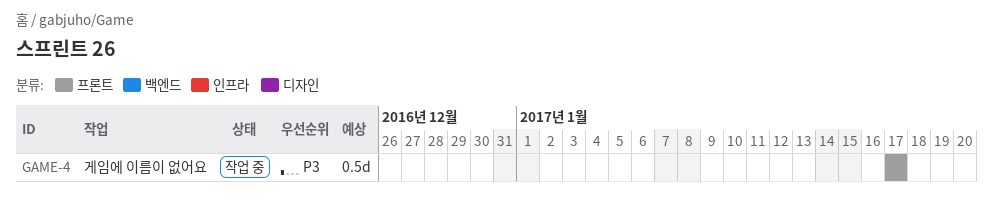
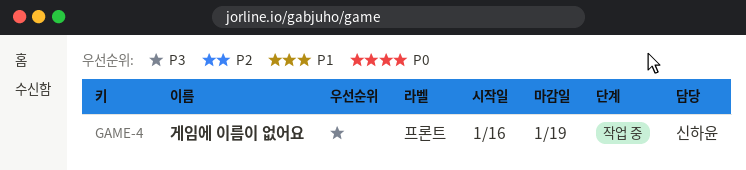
GAME-4, start: Jan 17 -> Jan 16
GAME-4, due: Jan 17 -> Jan 19

